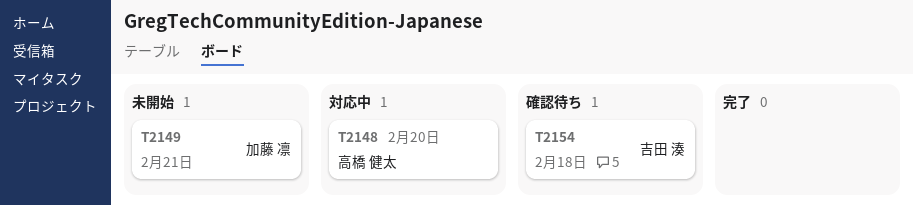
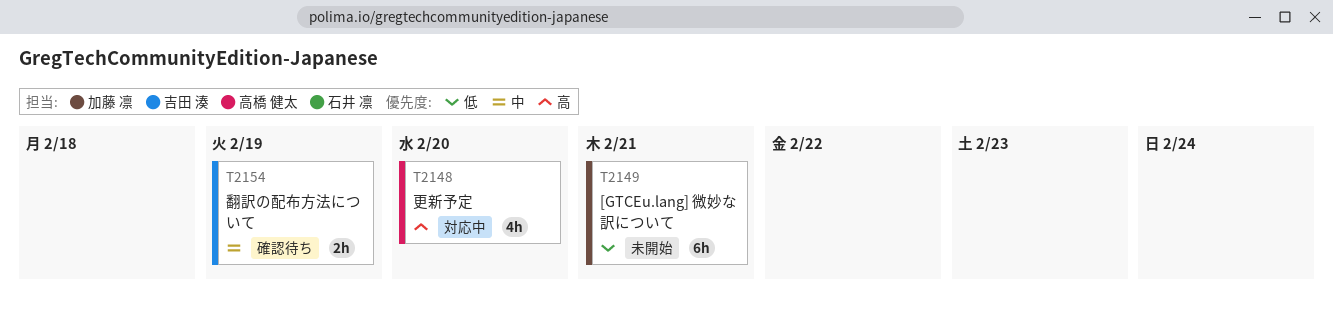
T2154, due: Feb 18 -> Feb 19

